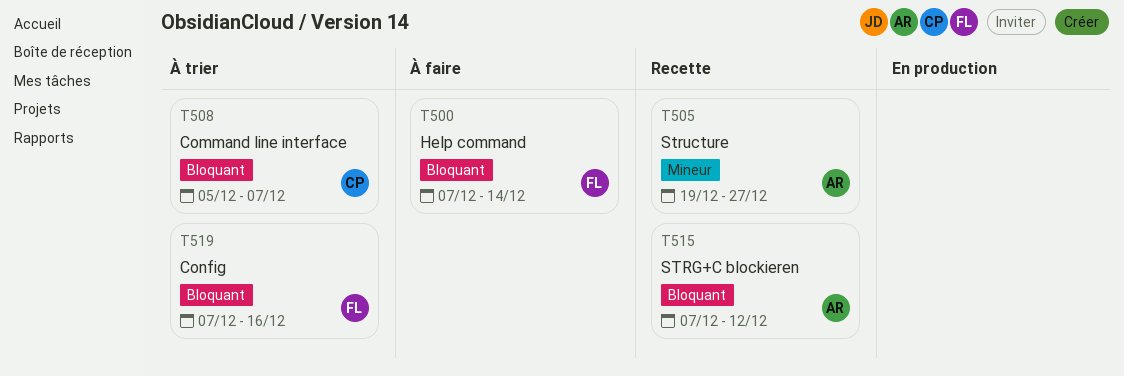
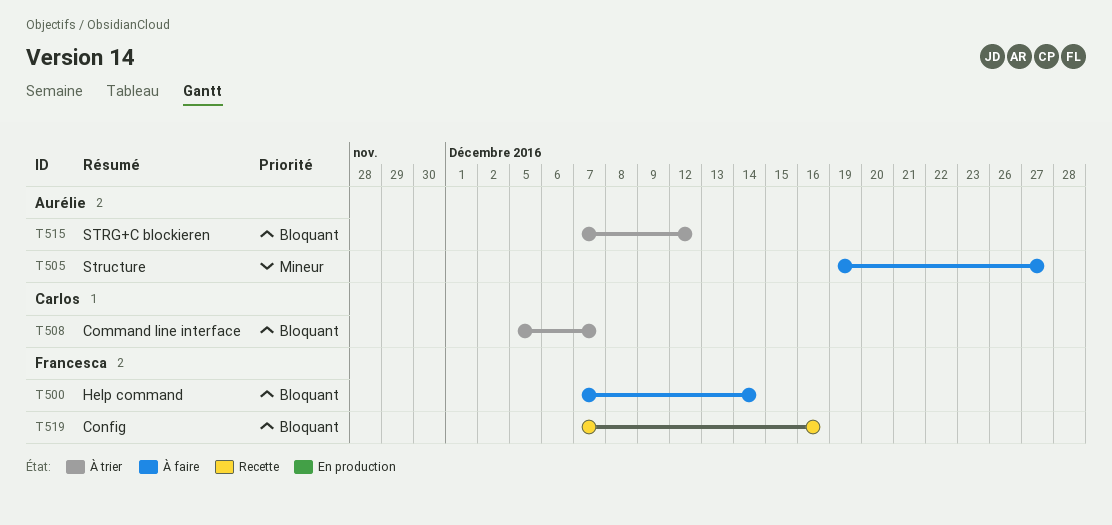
T505, status: Recette -> À faire
T515, status: Recette -> À trier
T519, status: À trier -> Recette

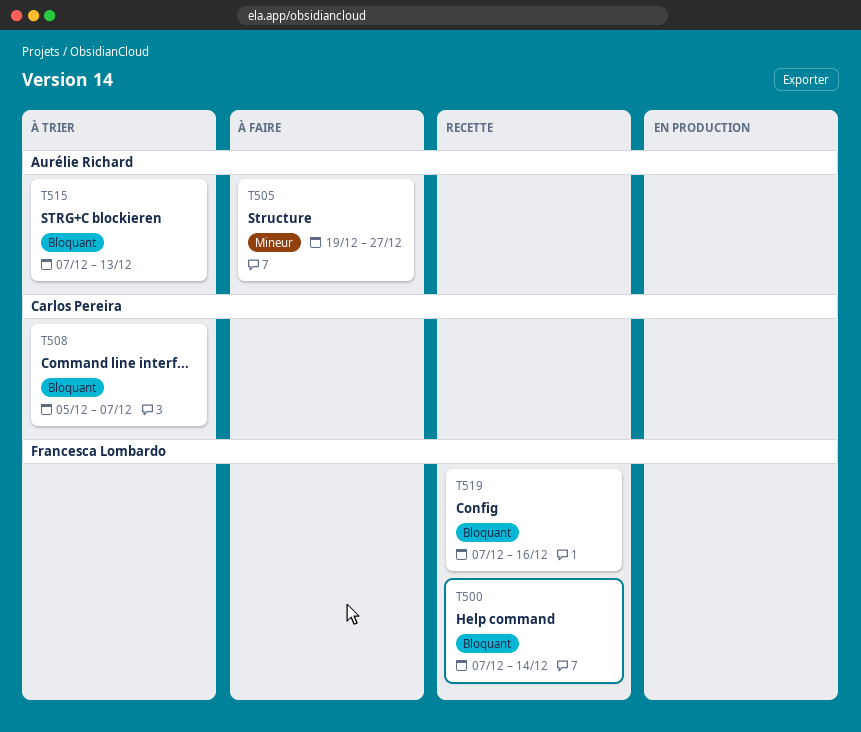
T500, status: À faire -> Recette
T515, due: Dec 12 -> Dec 13

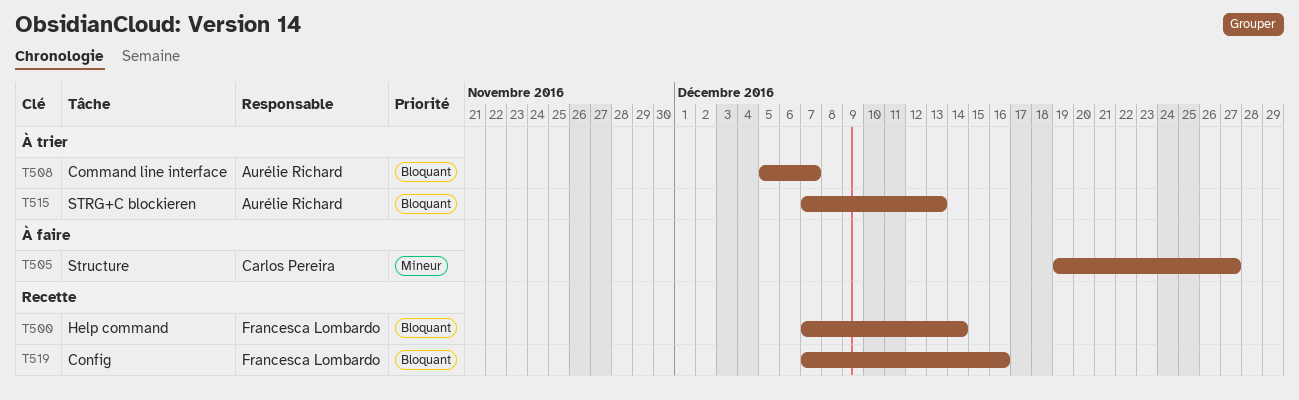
T505, owner: Aurélie Richard -> Carlos Pereira
T508, owner: Carlos Pereira -> Aurélie Richard

